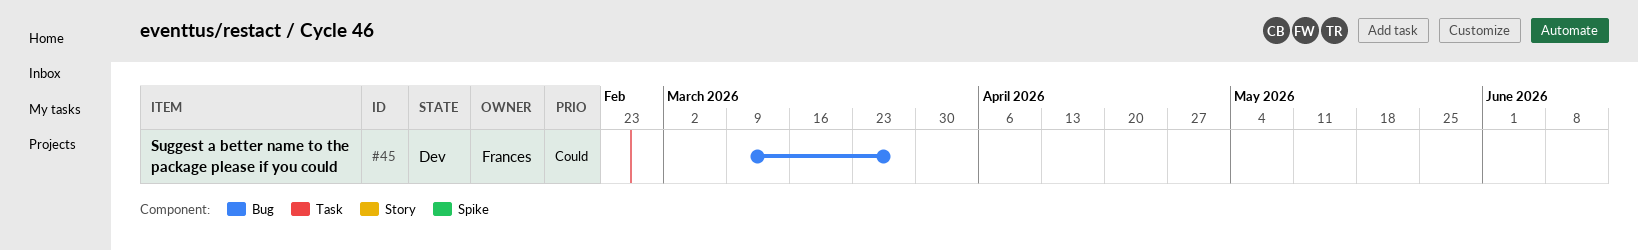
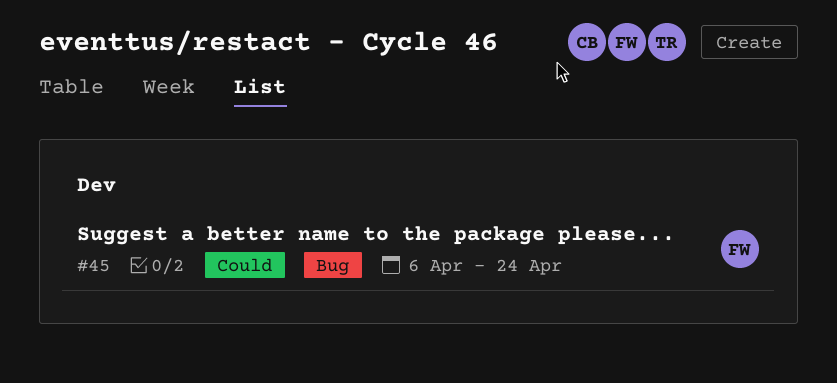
#45, start: Mar 9 -> Apr 6
#45, due: Mar 27 -> Apr 24

